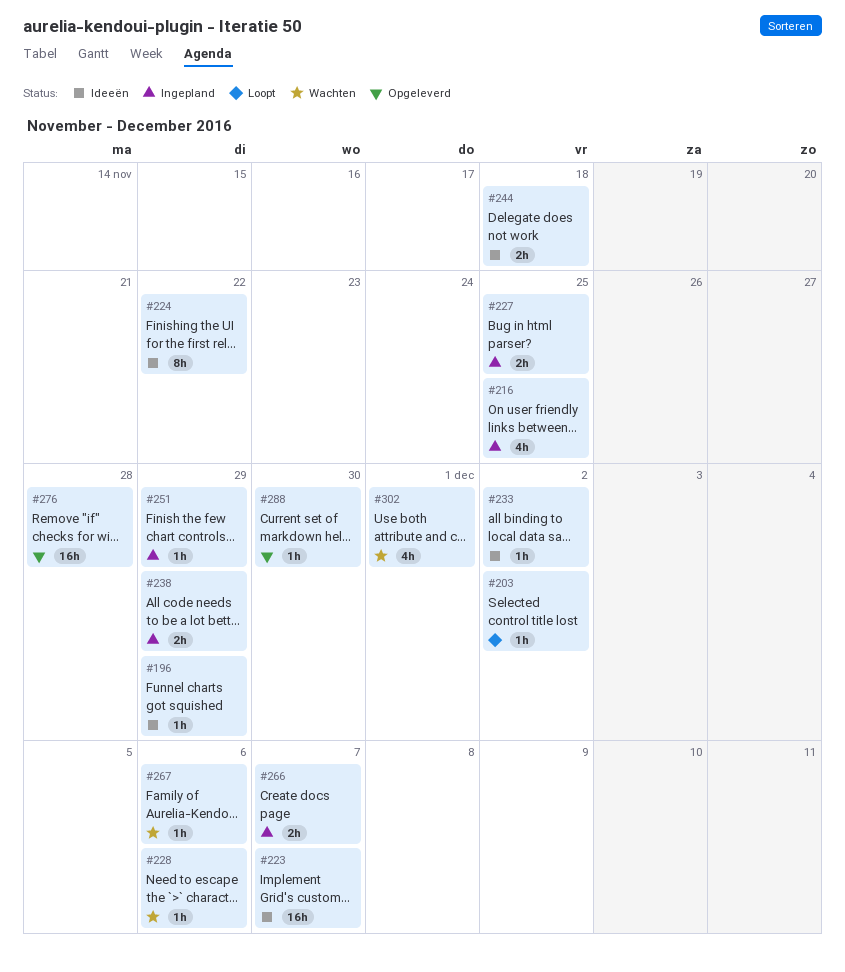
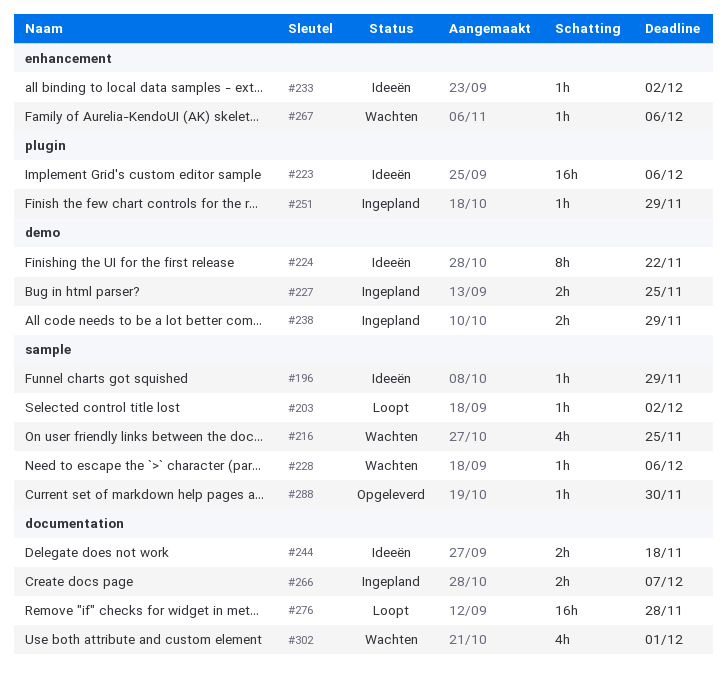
#216, status: Ingepland -> Wachten
#223, due: Dec 7 -> Dec 6
#276, status: Opgeleverd -> Loopt

